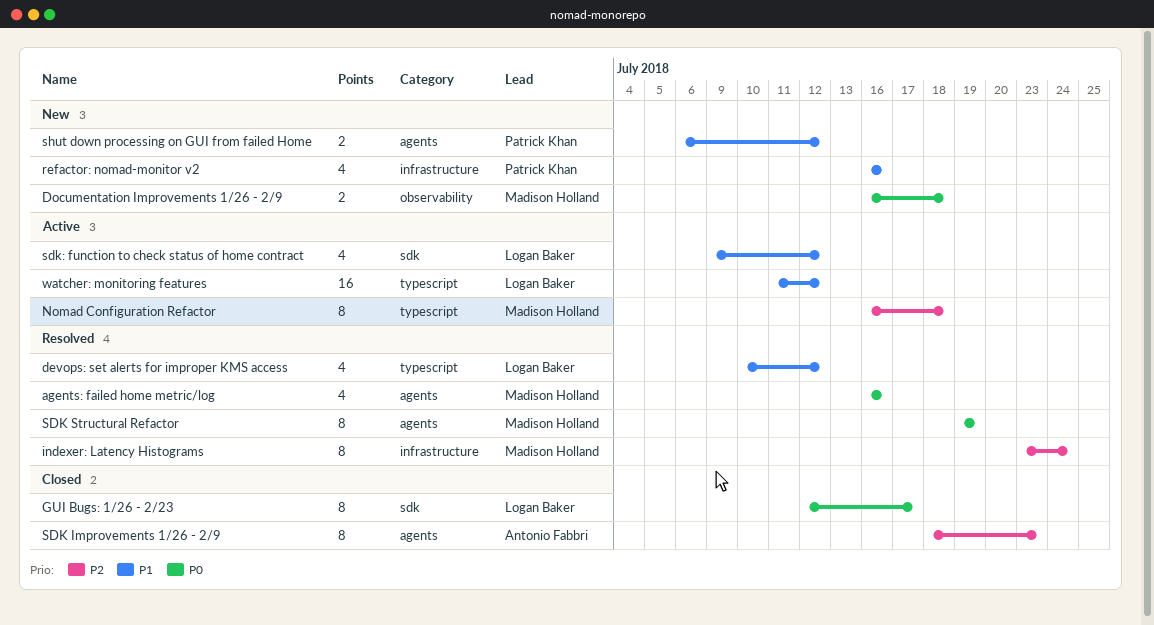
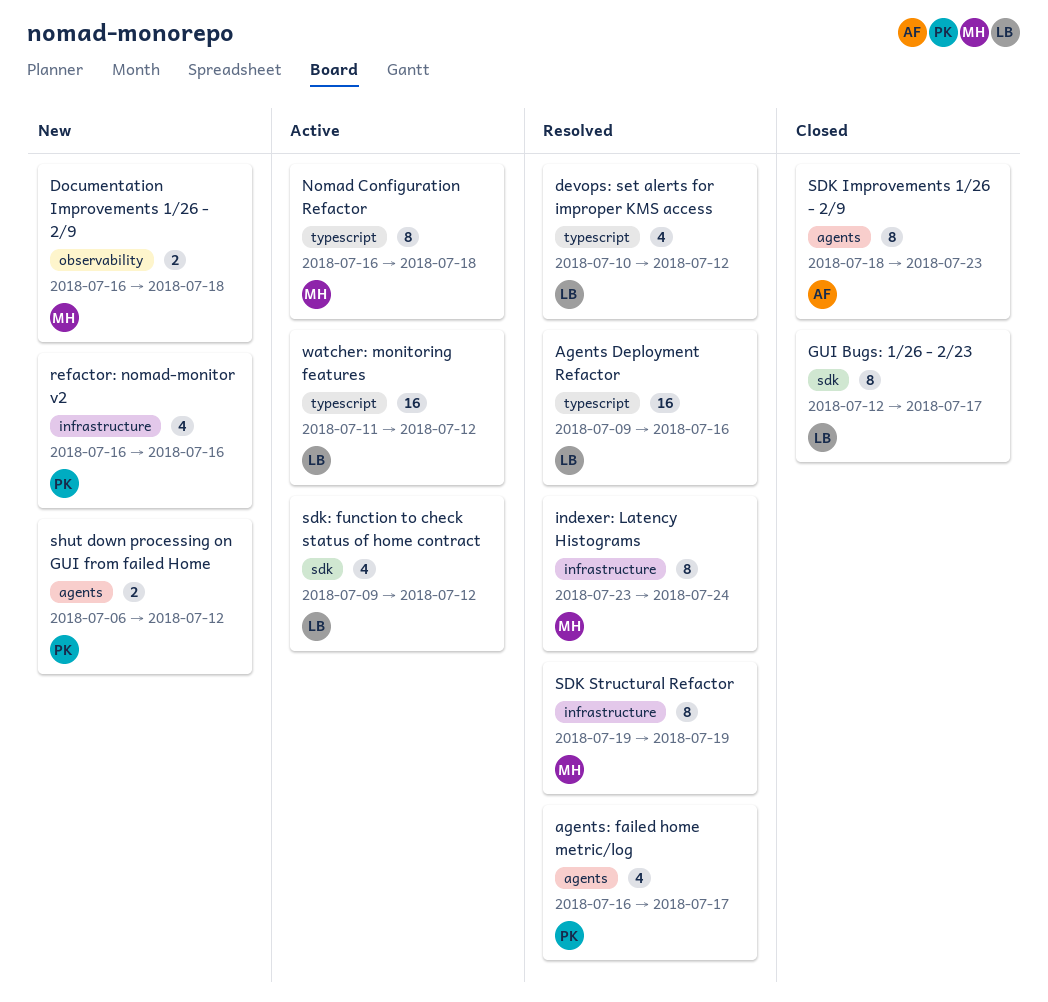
Agents Deployment Refactor: none -> present
agents: failed home metric/log, owner: Madison Holland -> Patrick Khan
agents: failed home metric/log, due: Jul 16 -> Jul 17
SDK Structural Refactor, label: agents -> infrastructure

